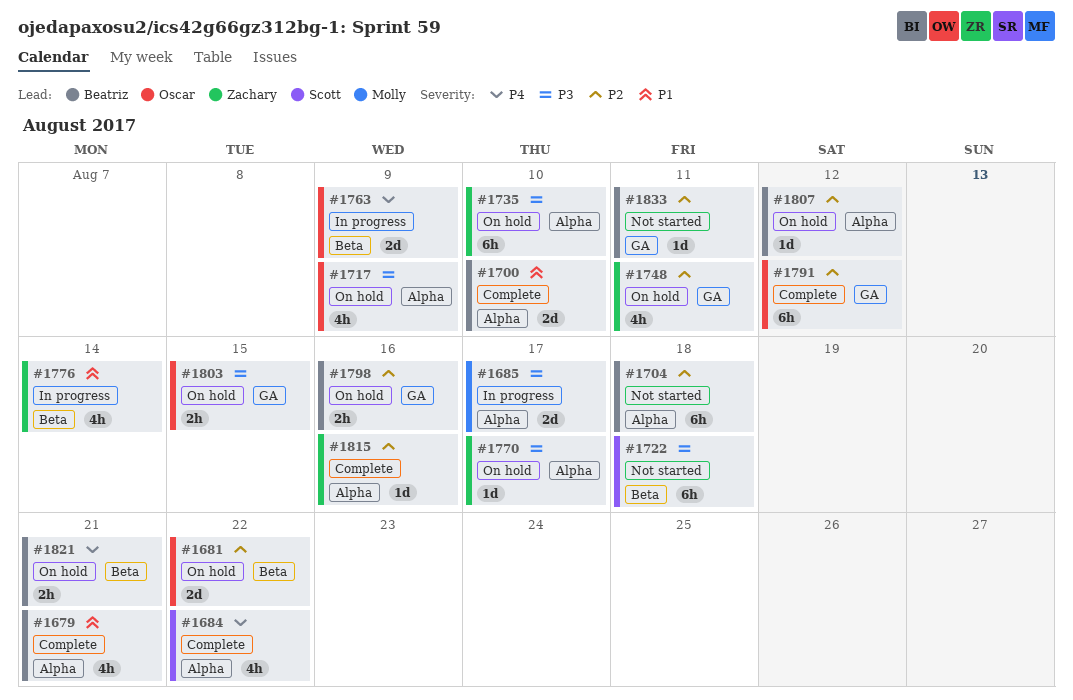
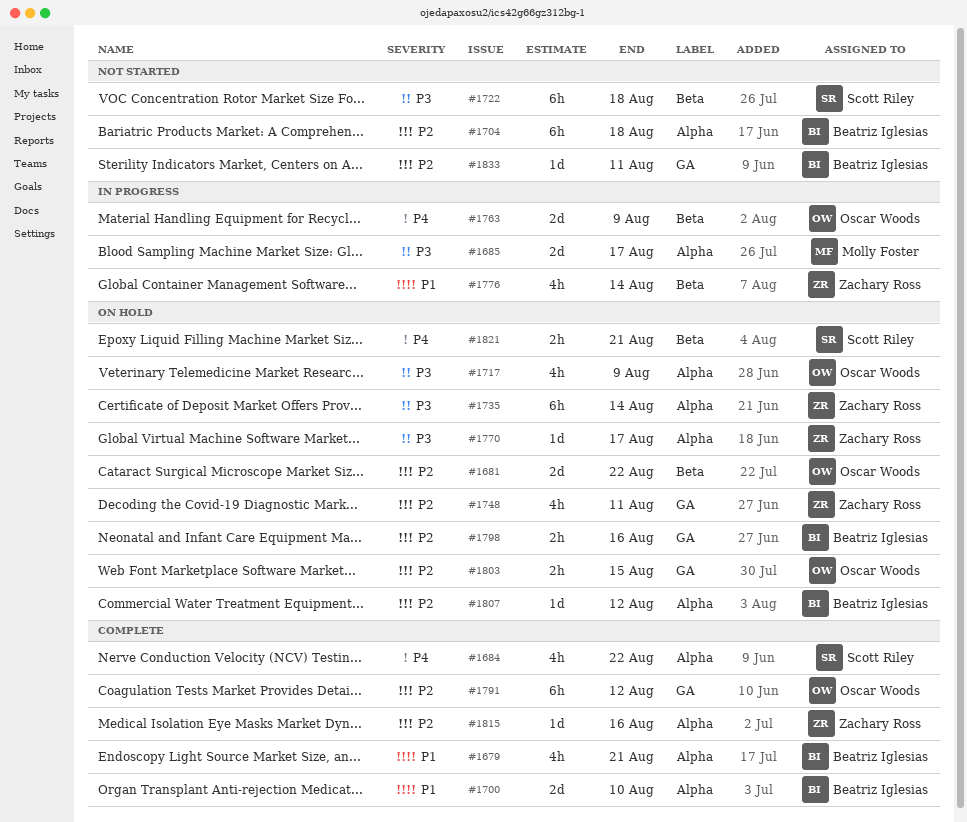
#1735, due: Aug 10 -> Aug 14
#1803, priority: P3 -> P2
#1821, owner: Beatriz Iglesias -> Scott Riley

